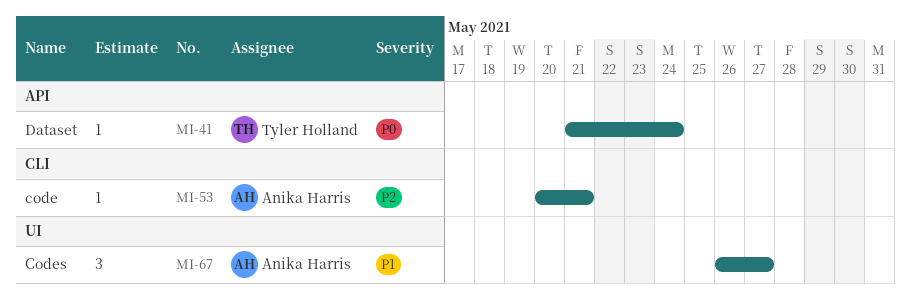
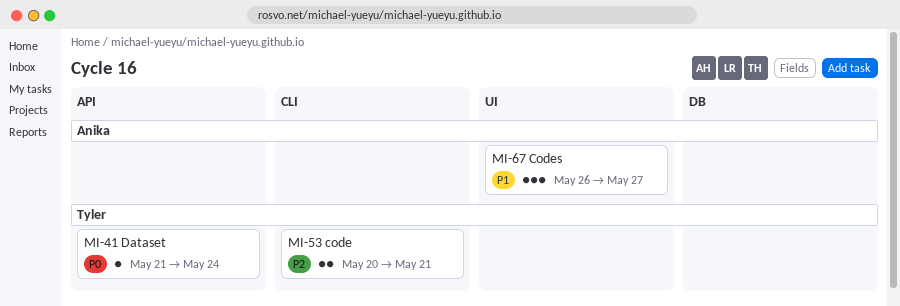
MI-53, owner: Anika Harris -> Tyler Holland
MI-53, estimate: 1 -> 2

